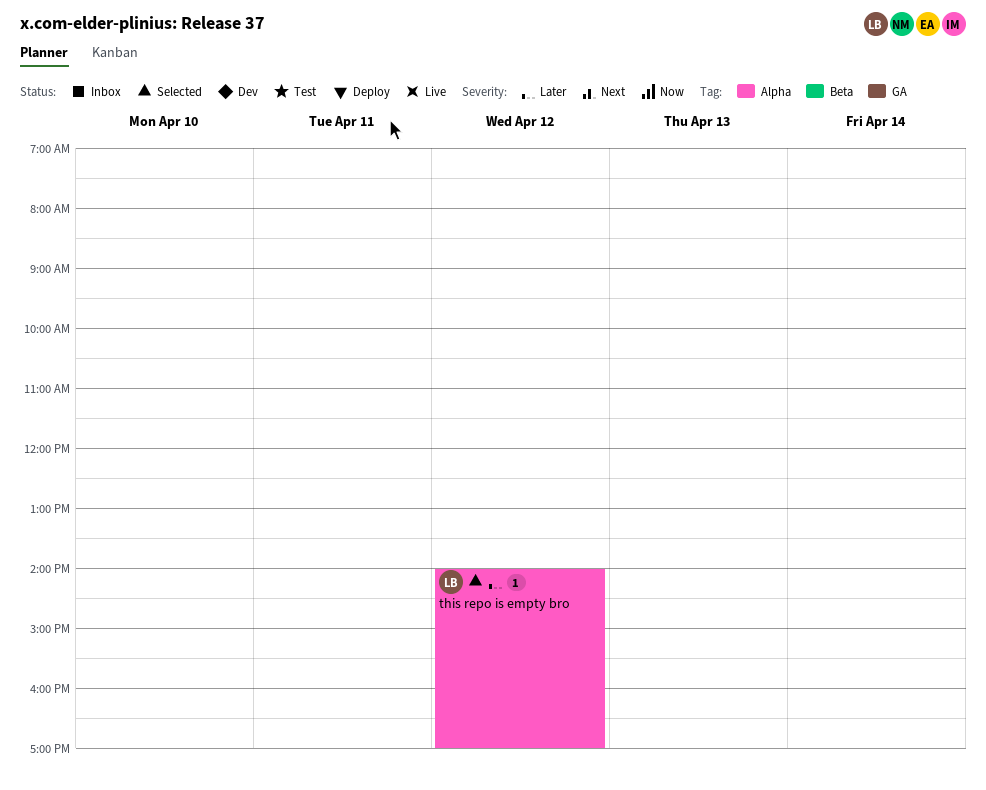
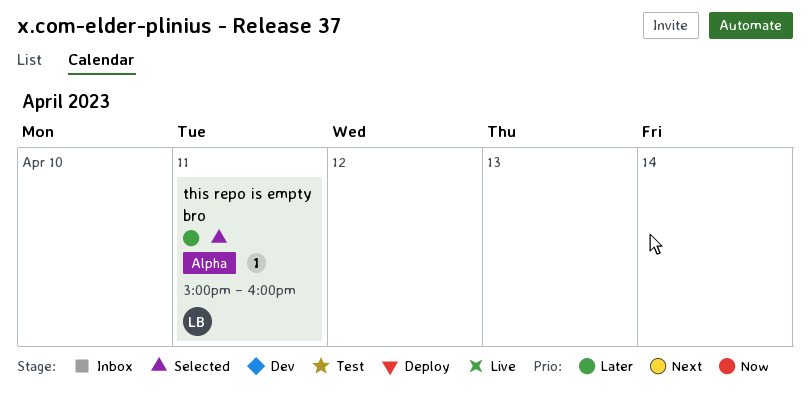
this repo is empty bro, day: Apr 12 -> Apr 11
this repo is empty bro, begins: 14:00 -> 15:00
this repo is empty bro, ends: 17:00 -> 16:00

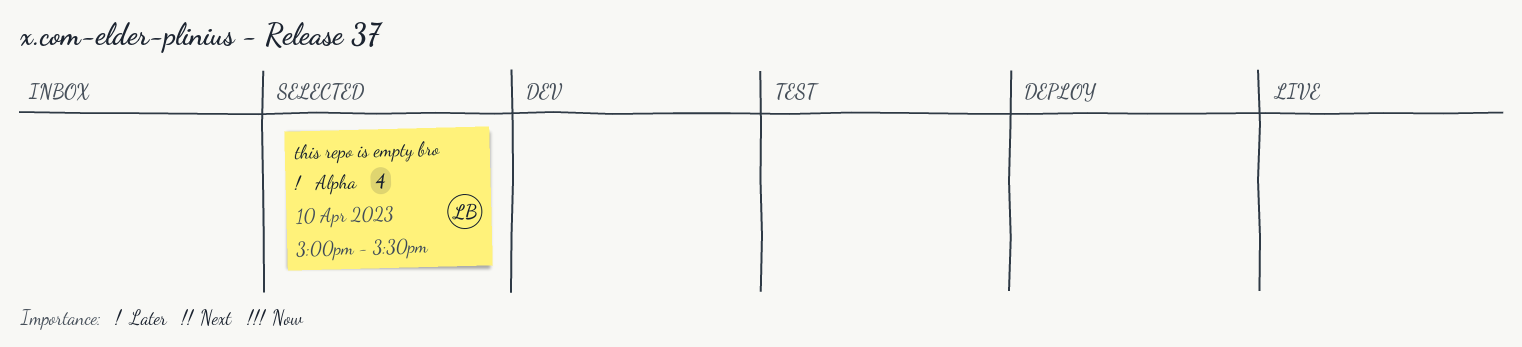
this repo is empty bro, estimate: 1 -> 4
this repo is empty bro, day: Apr 11 -> Apr 10
this repo is empty bro, ends: 16:00 -> 15:30

